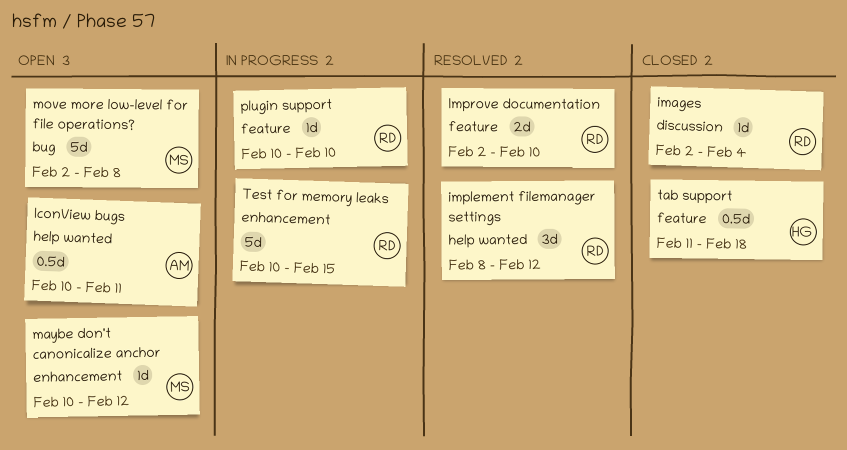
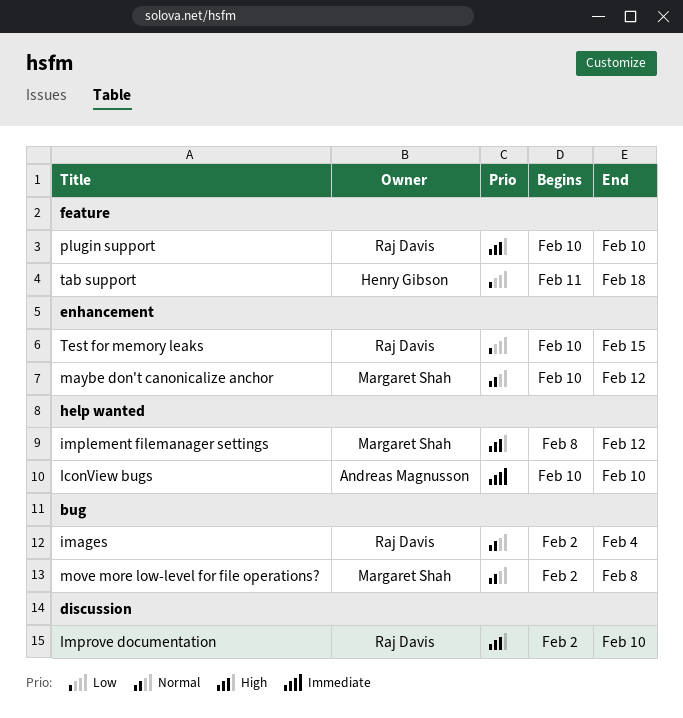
IconView bugs, due: Feb 11 -> Feb 10
images, label: discussion -> bug
implement filemanager settings, owner: Raj Davis -> Margaret Shah
Improve documentation, label: feature -> discussion

